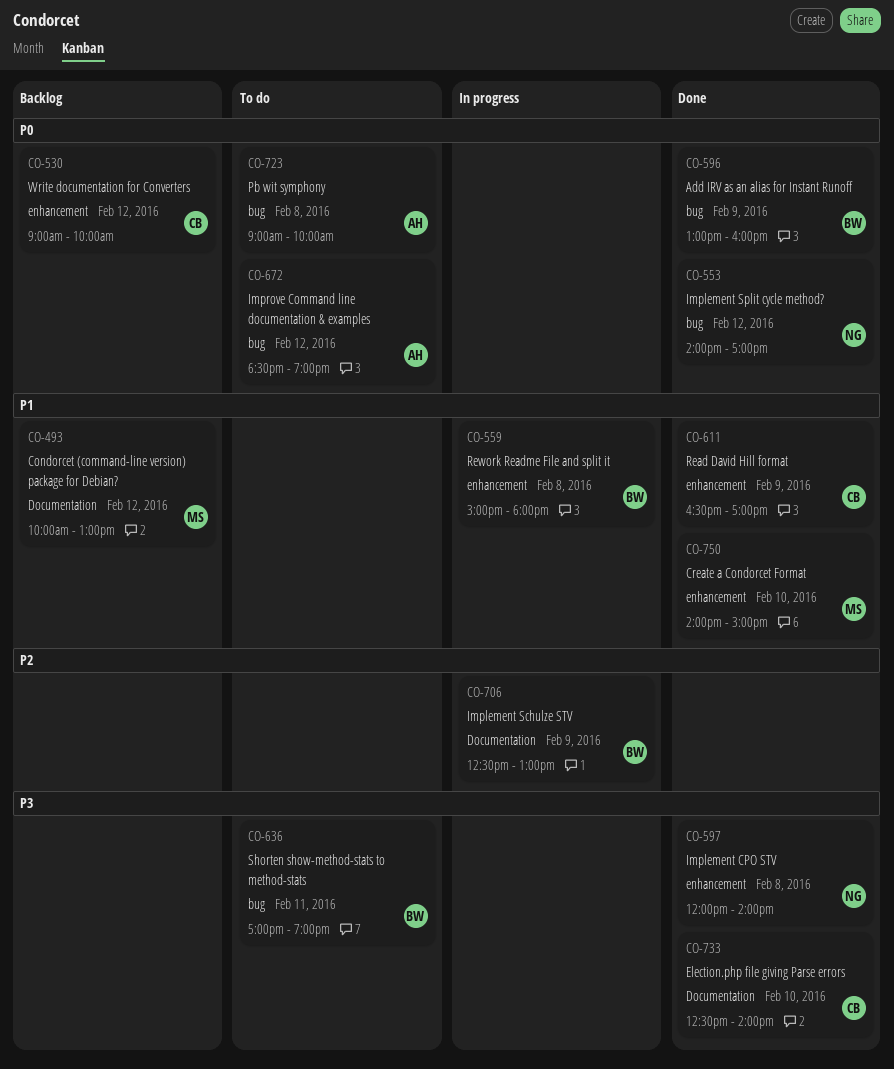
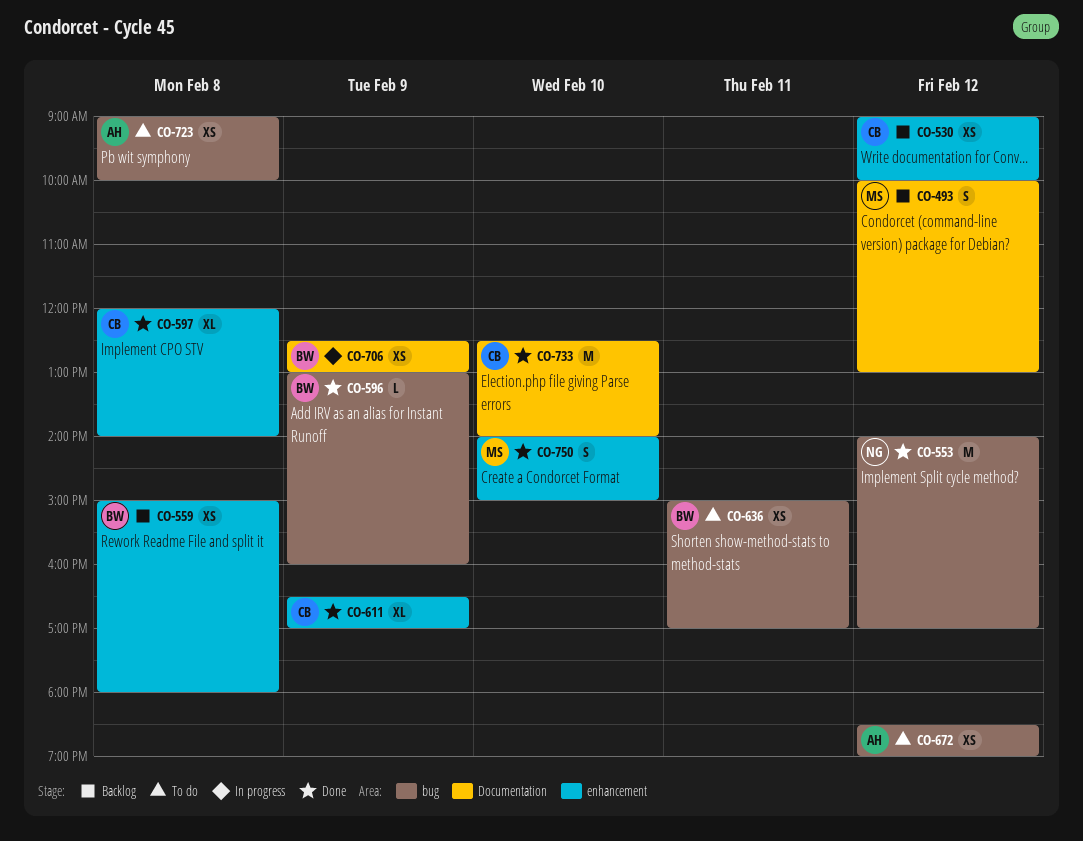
CO-559, status: In progress -> Backlog
CO-597, owner: NG -> CB
CO-636, begins: 17:00 -> 15:00
CO-636, ends: 19:00 -> 17:00

